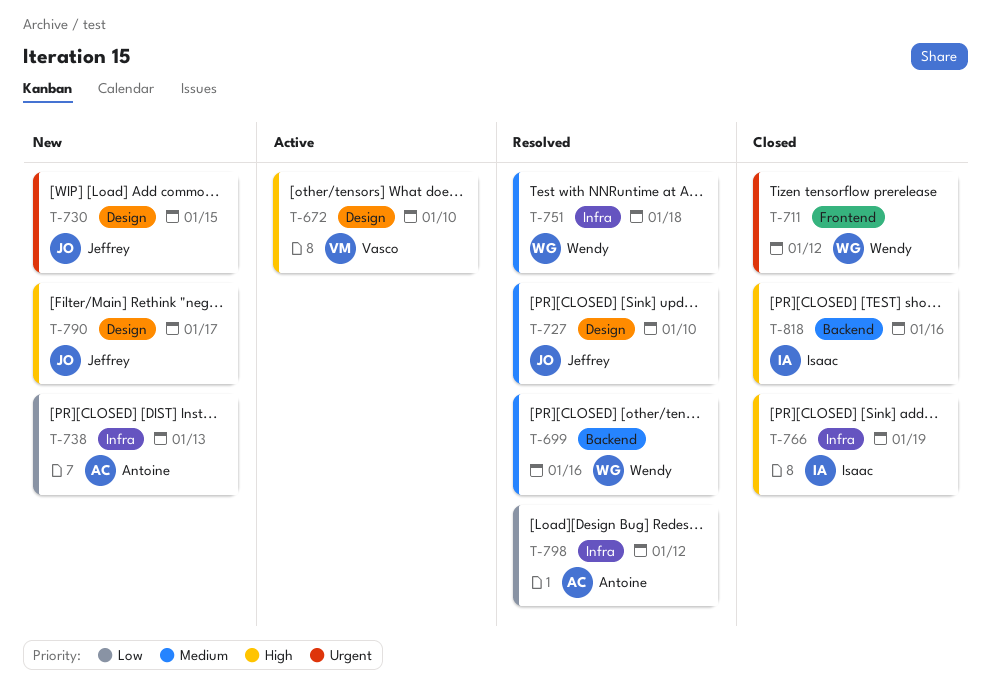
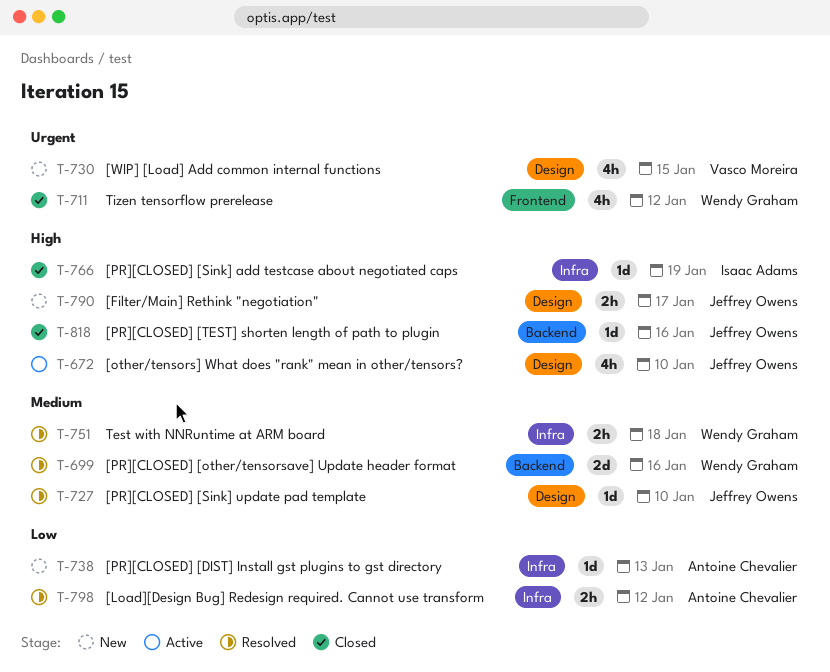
T-672, owner: Vasco Moreira -> Jeffrey Owens
T-730, owner: Jeffrey Owens -> Vasco Moreira
T-818, owner: Isaac Adams -> Jeffrey Owens

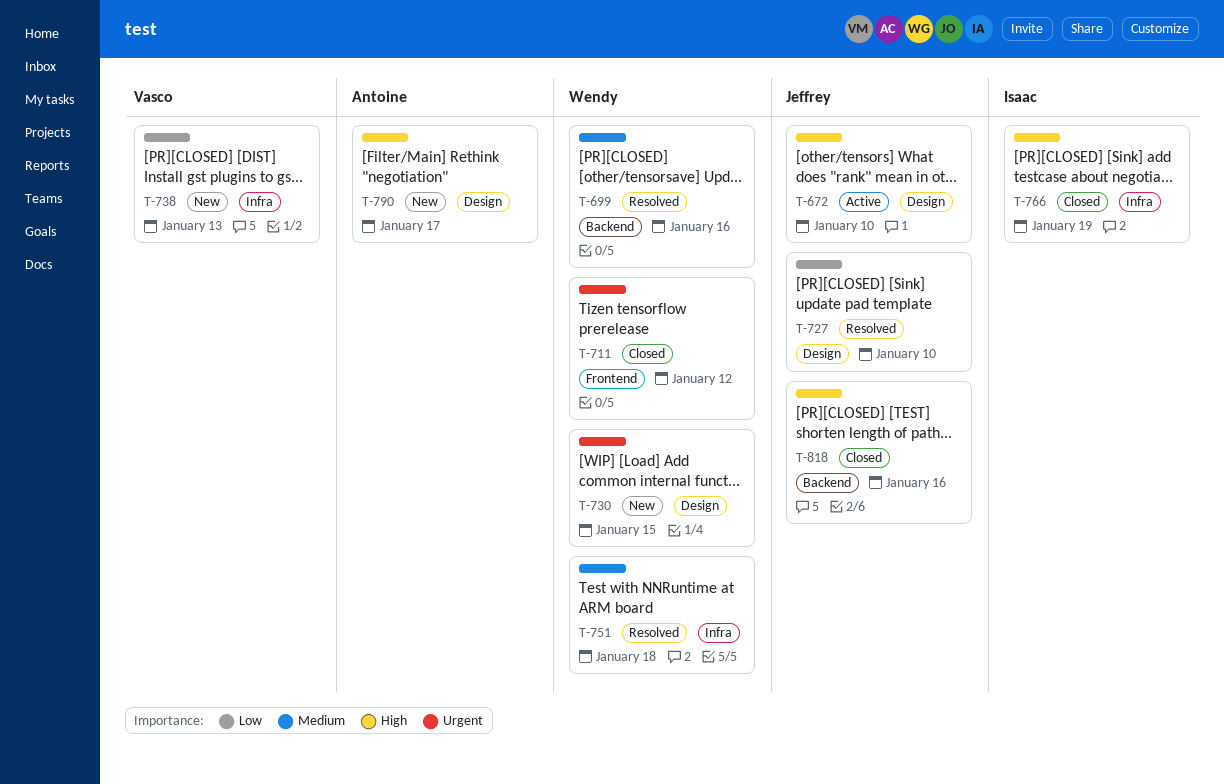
T-727, priority: Medium -> Low
T-730, owner: Vasco Moreira -> Wendy Graham
T-738, owner: Antoine Chevalier -> Vasco Moreira
T-790, owner: Jeffrey Owens -> Antoine Chevalier
T-798: present -> none

